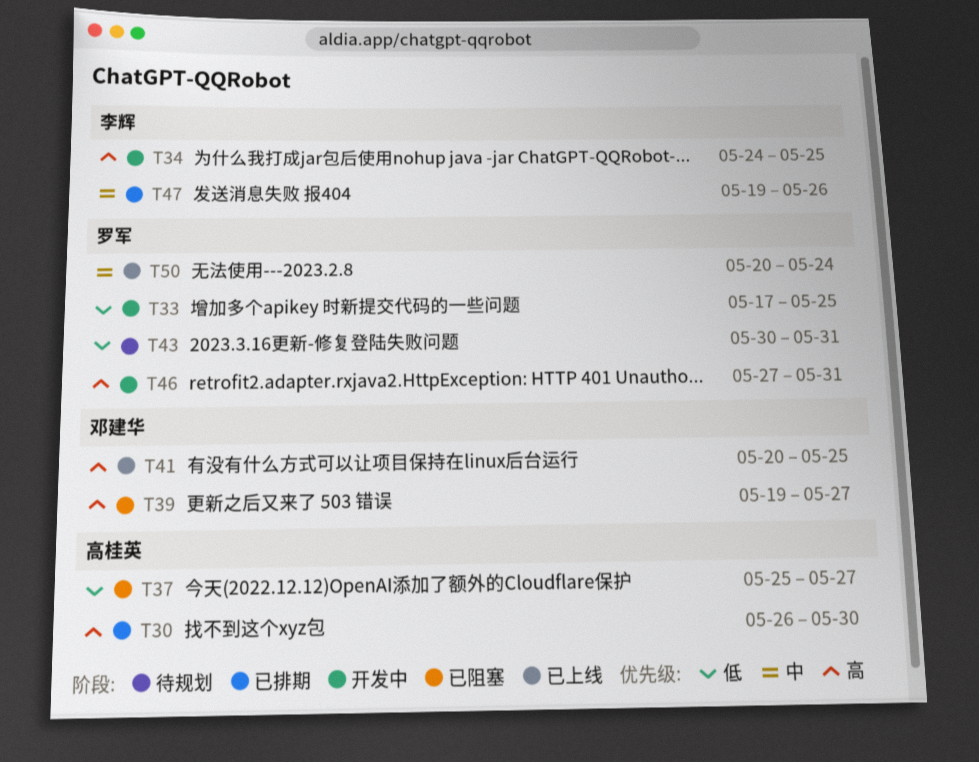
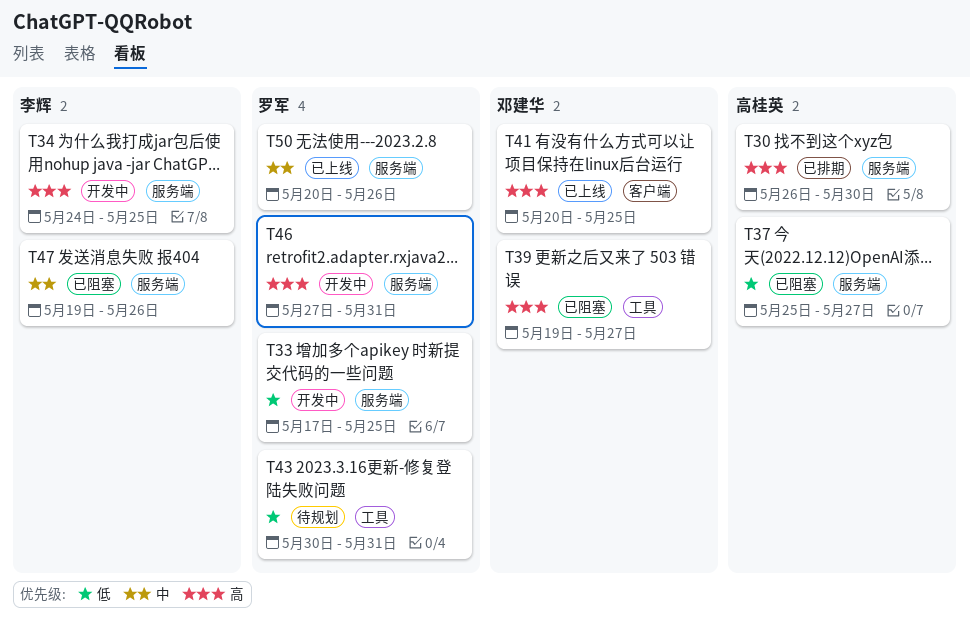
T47, status: 已排期 -> 已阻塞
T50, due: May 24 -> May 26

